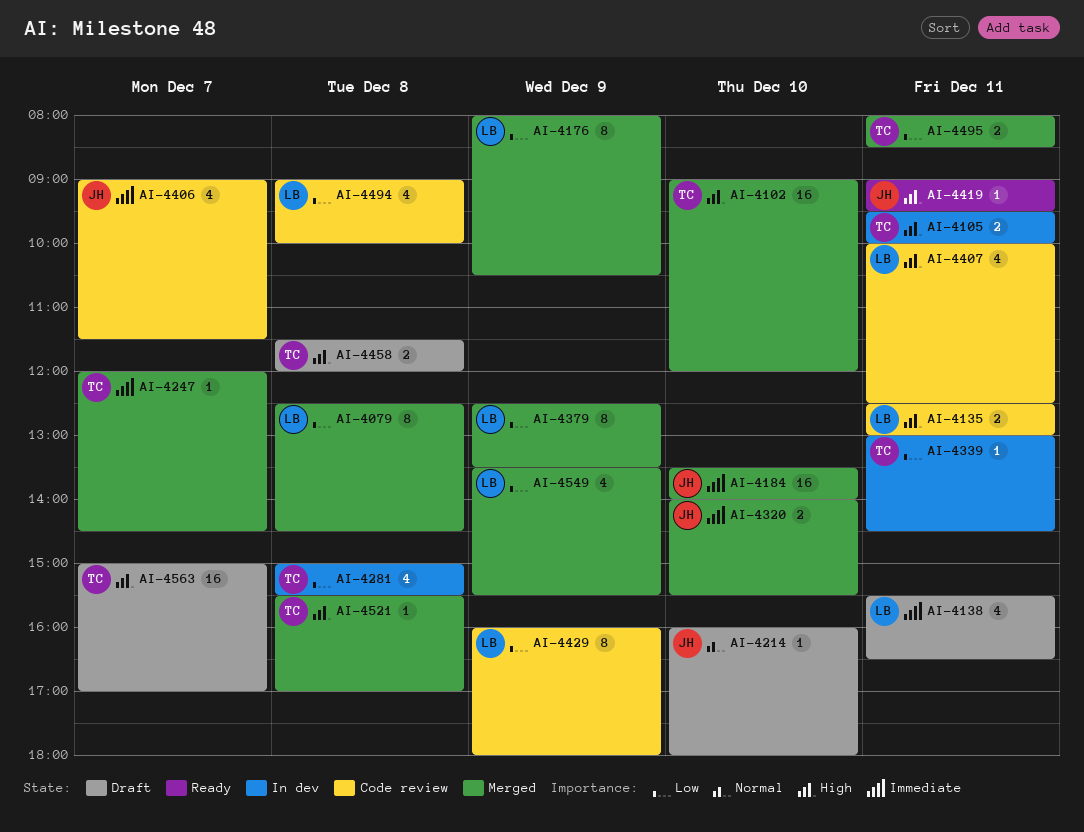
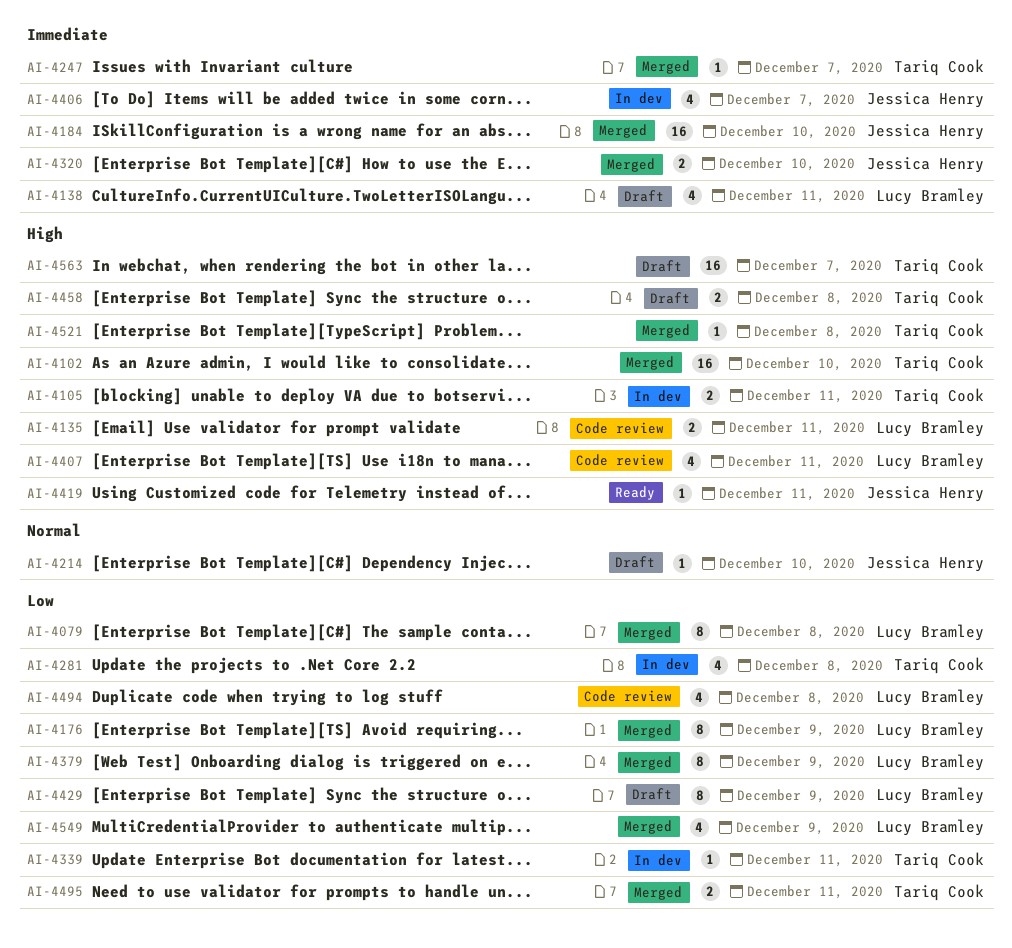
AI-4406, status: Code review -> In dev
AI-4429, status: Code review -> Draft

